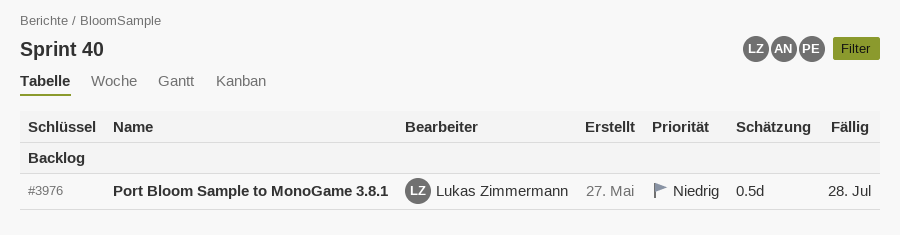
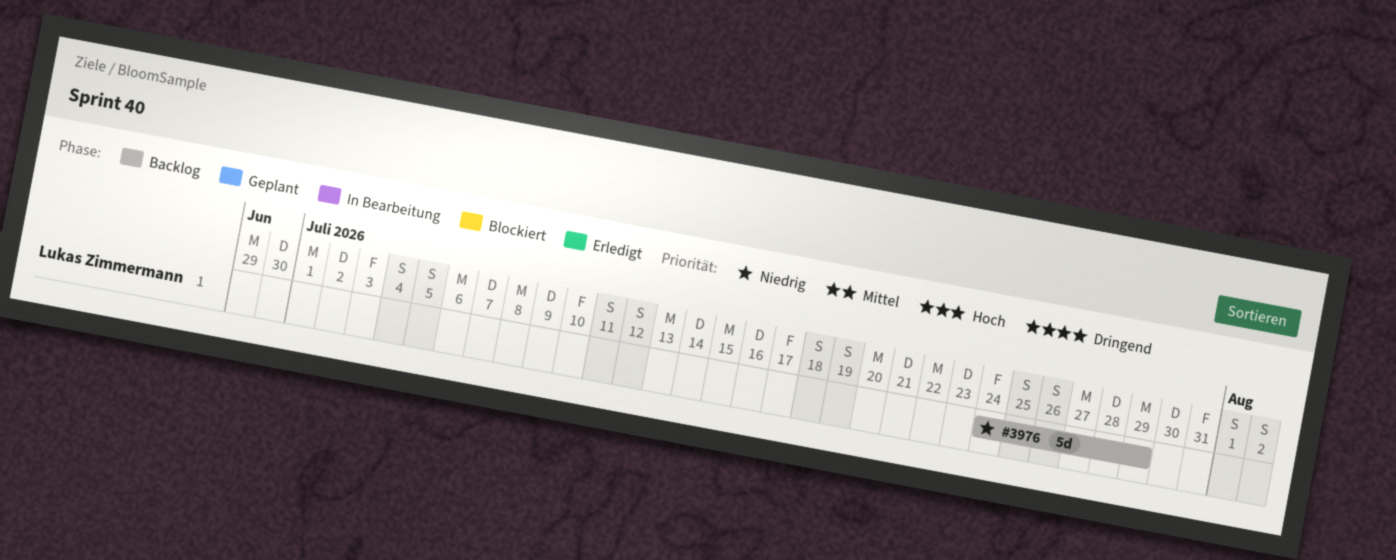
#3976, estimate: 0.5d -> 5d
#3976, due: Jul 28 -> Jul 29

